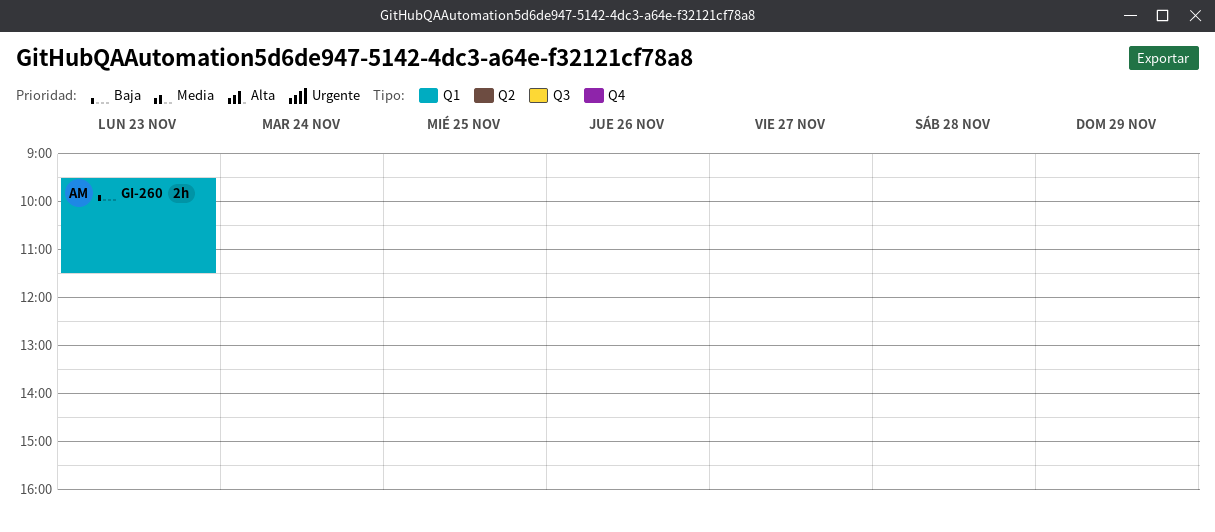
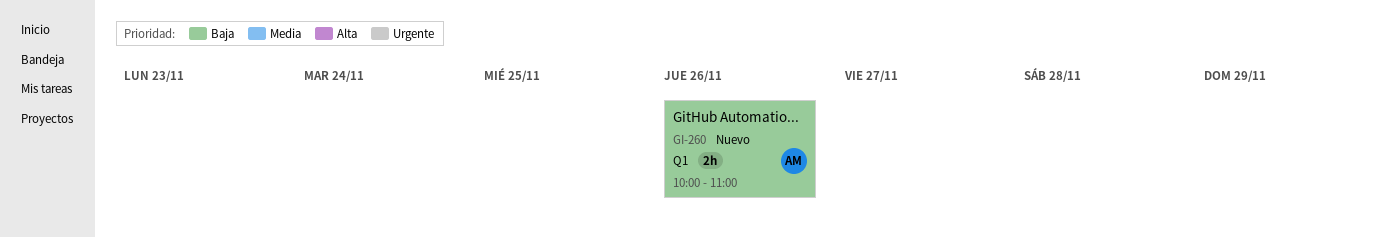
GI-260, day: Nov 23 -> Nov 26
GI-260, begins: 09:30 -> 10:00
GI-260, ends: 11:30 -> 11:00

